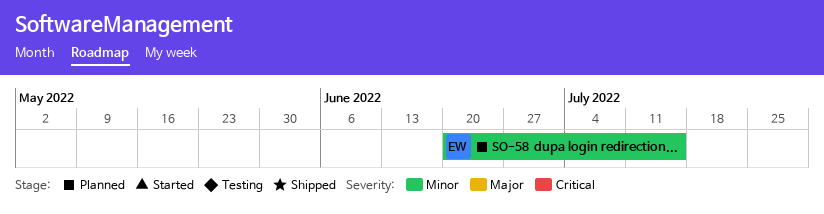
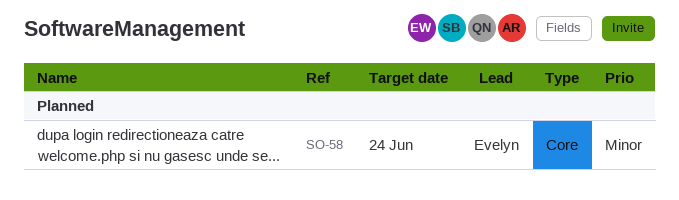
SO-58, due: Jul 15 -> Jun 24

